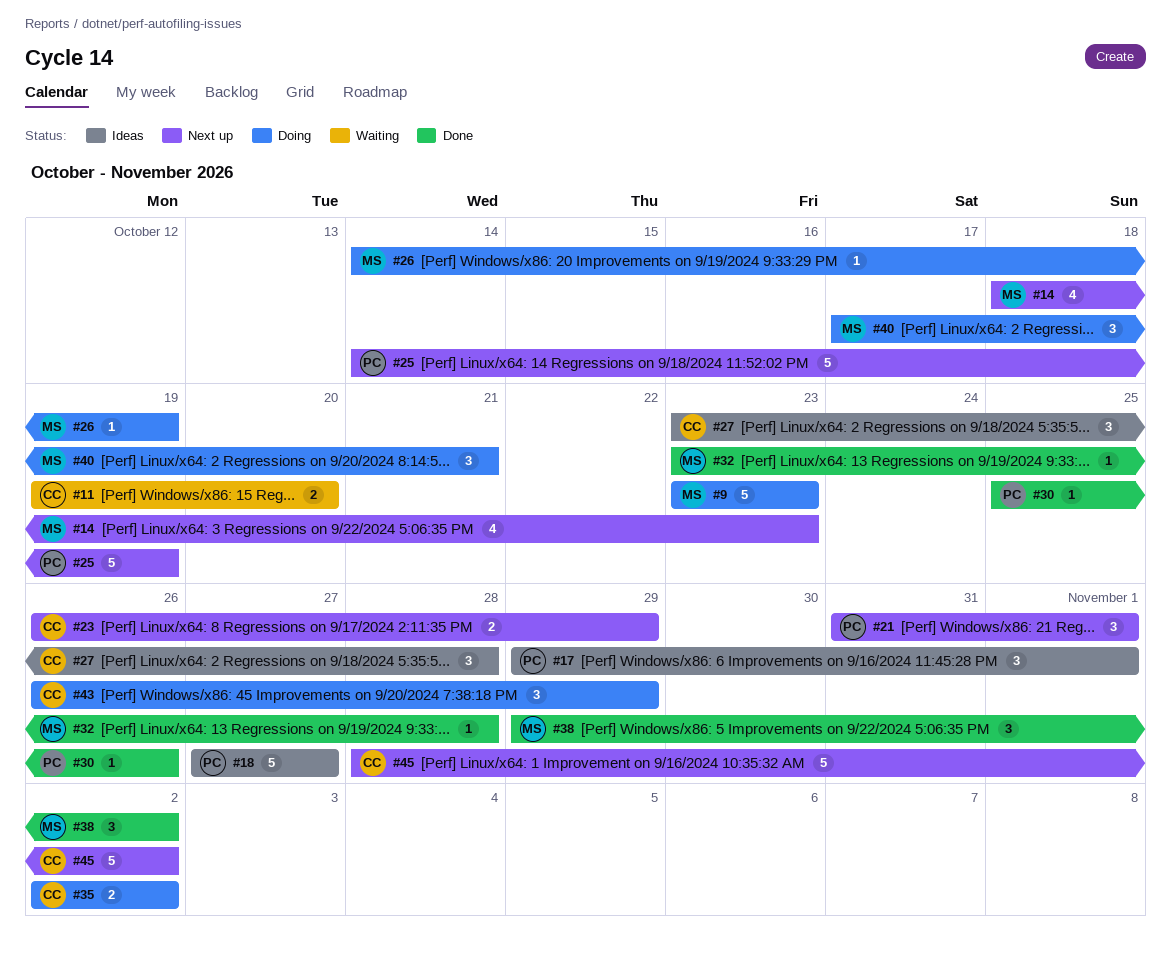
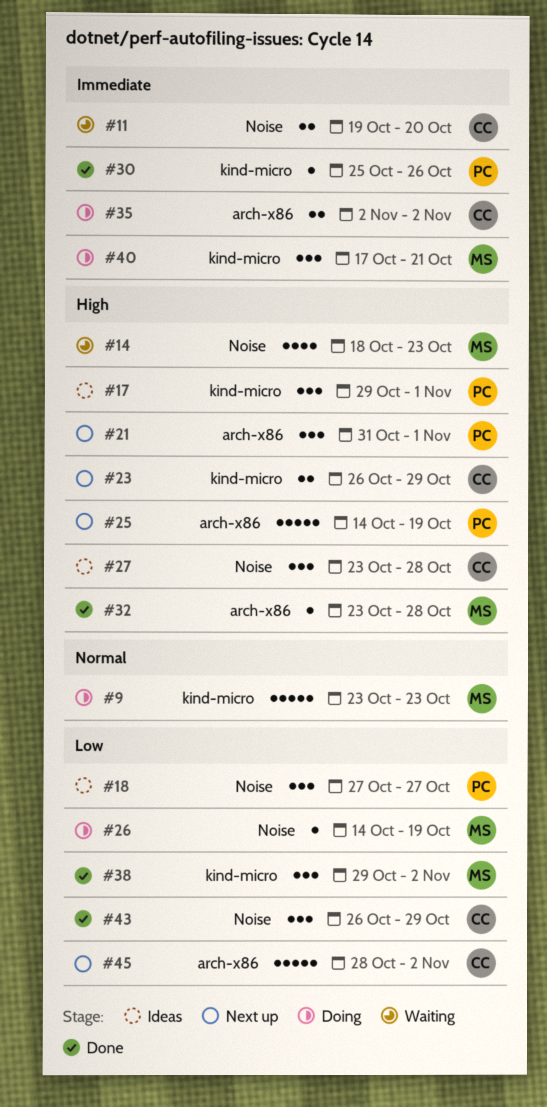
#14, status: Next up -> Waiting
#18, estimate: 5 -> 3
#43, status: Doing -> Done

